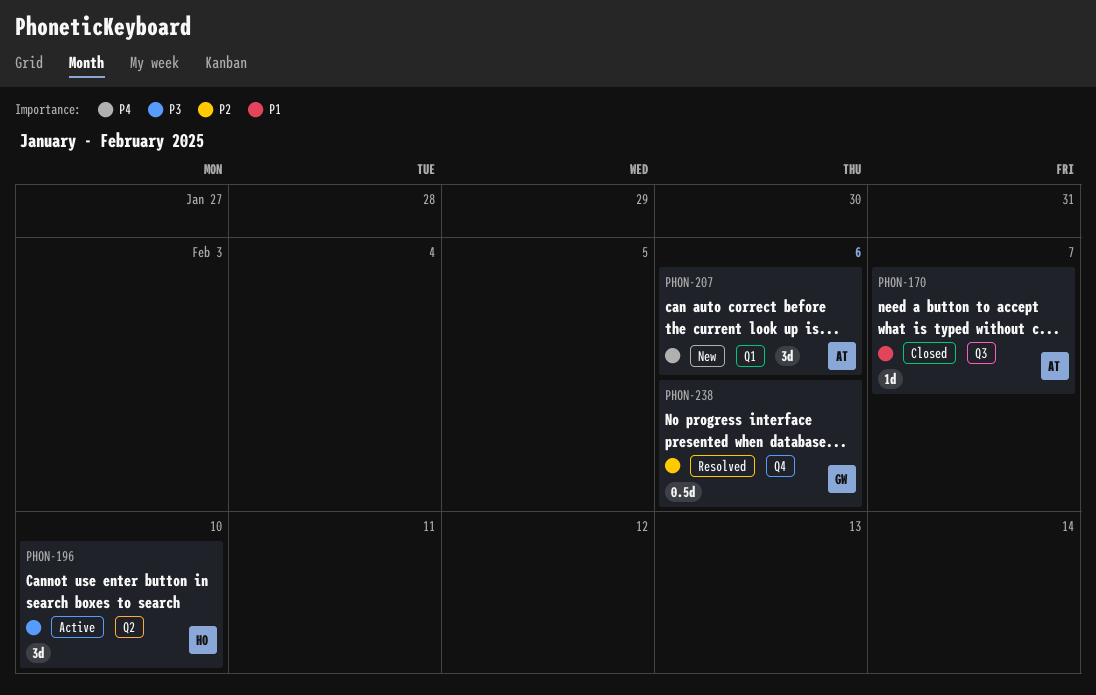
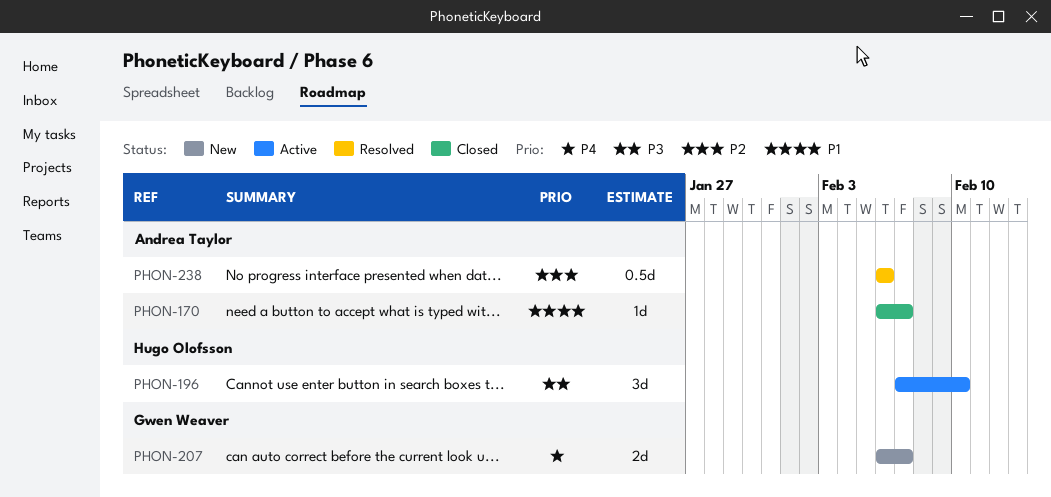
PHON-207, owner: Andrea Taylor -> Gwen Weaver
PHON-207, estimate: 3d -> 2d
PHON-207, due: Feb 6 -> Feb 7
PHON-238, owner: Gwen Weaver -> Andrea Taylor

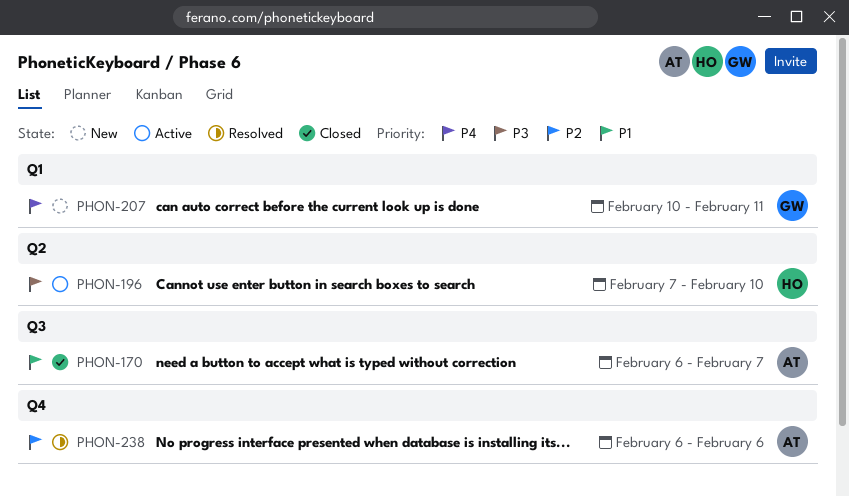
PHON-207, start: Feb 6 -> Feb 10
PHON-207, due: Feb 7 -> Feb 11

